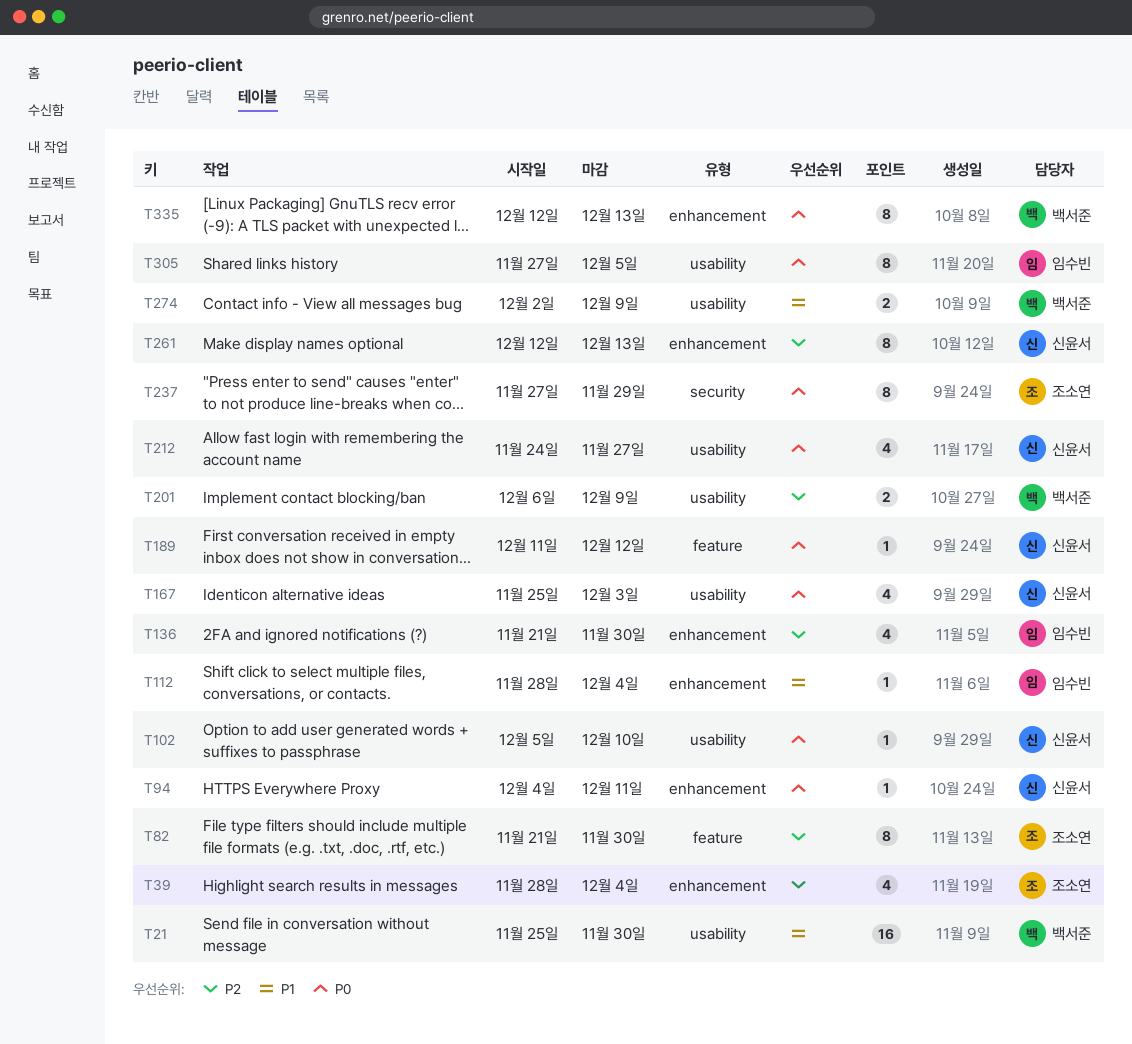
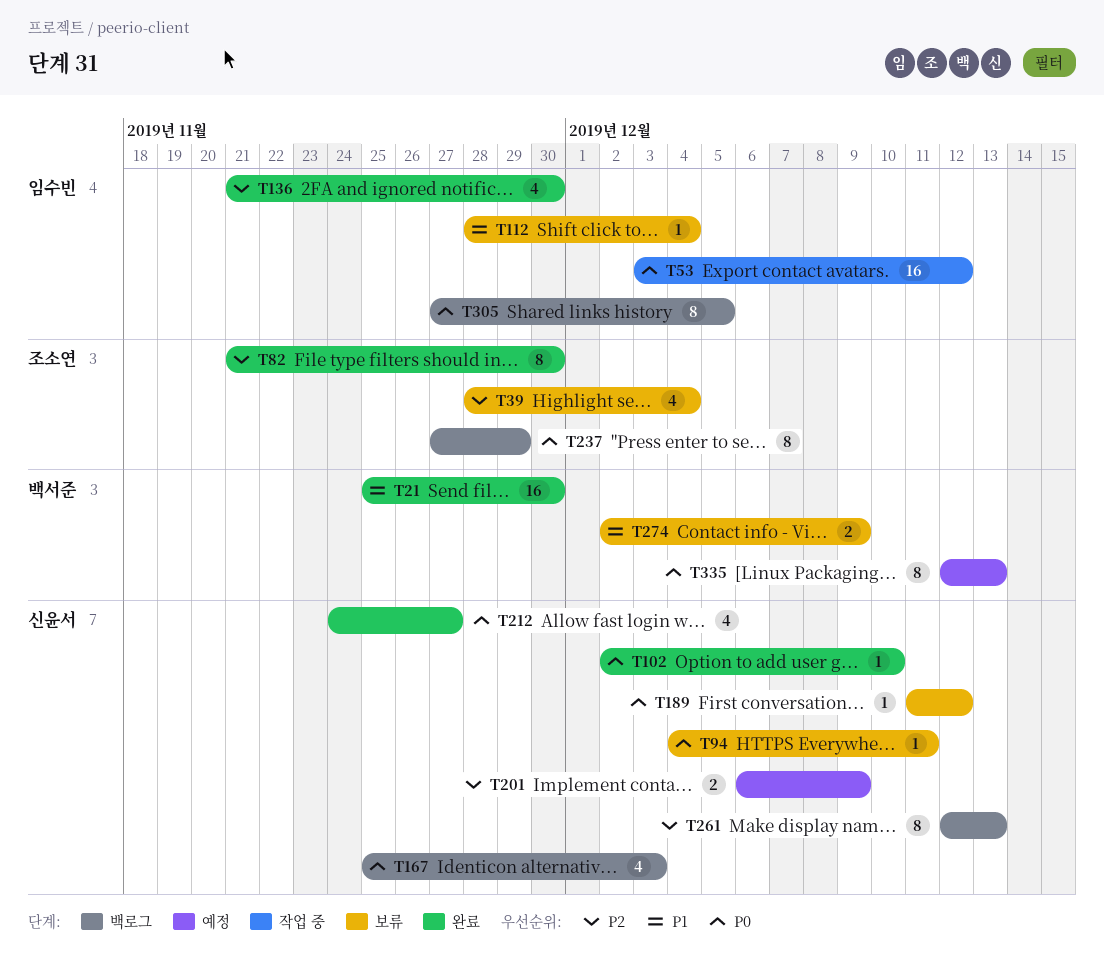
T53: none -> present
T102, start: Dec 5 -> Dec 2
T201, owner: 백서준 -> 신윤서

